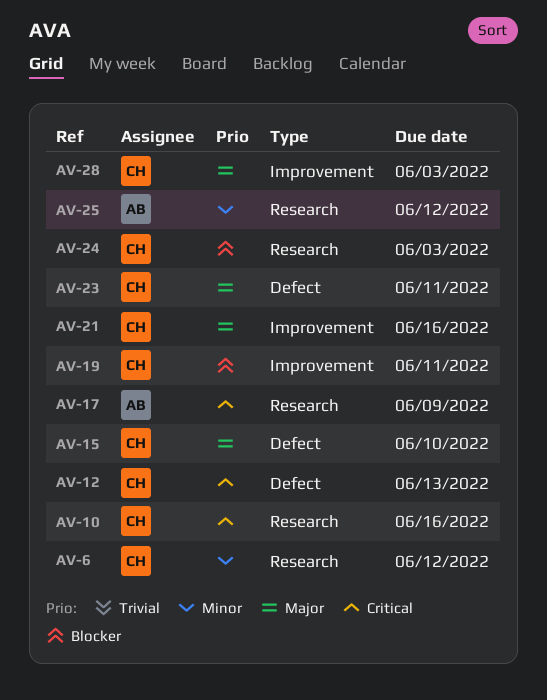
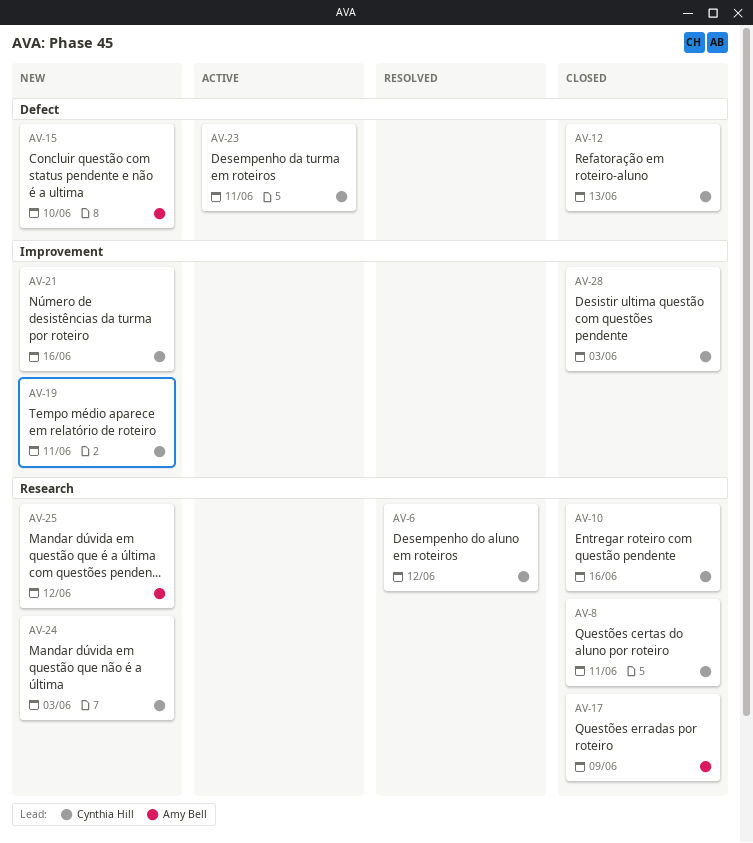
AV-8: none -> present
AV-15, owner: Cynthia Hill -> Amy Bell

